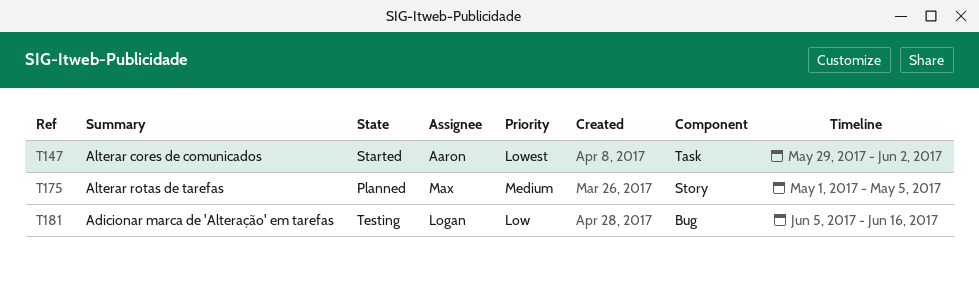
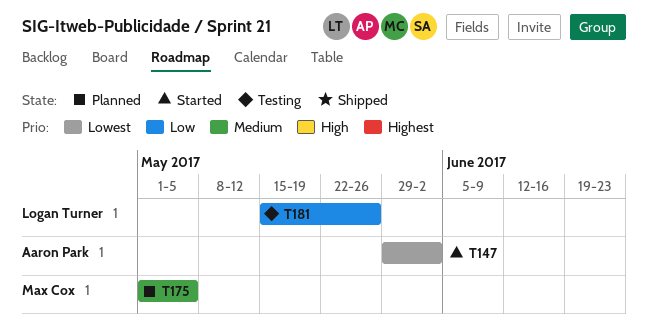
T181, start: Jun 5 -> May 15
T181, due: Jun 16 -> May 26

